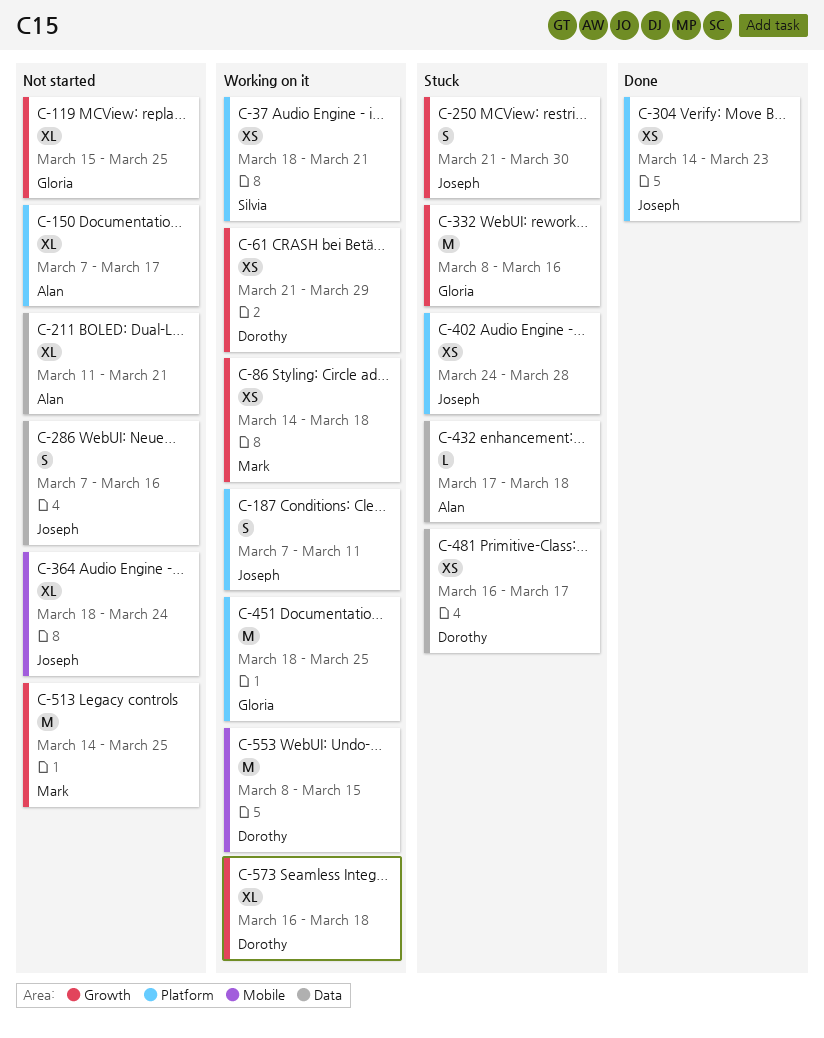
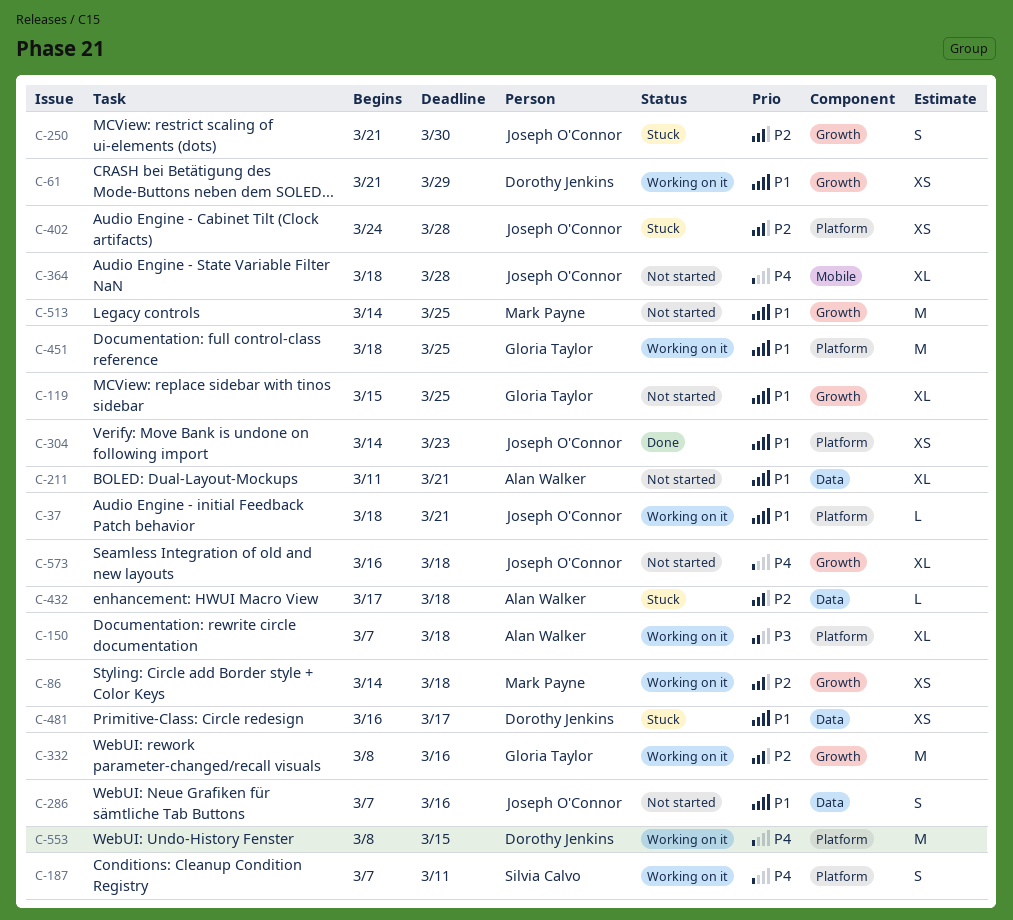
C-37, owner: Silvia Calvo -> Joseph O'Connor
C-37, estimate: XS -> L
C-150, status: Not started -> Working on it
C-150, due: Mar 17 -> Mar 18
C-187, owner: Joseph O'Connor -> Silvia Calvo
C-332, status: Stuck -> Working on it
C-364, due: Mar 24 -> Mar 28
C-553, label: Mobile -> Platform
C-573, status: Working on it -> Not started
C-573, owner: Dorothy Jenkins -> Joseph O'Connor

